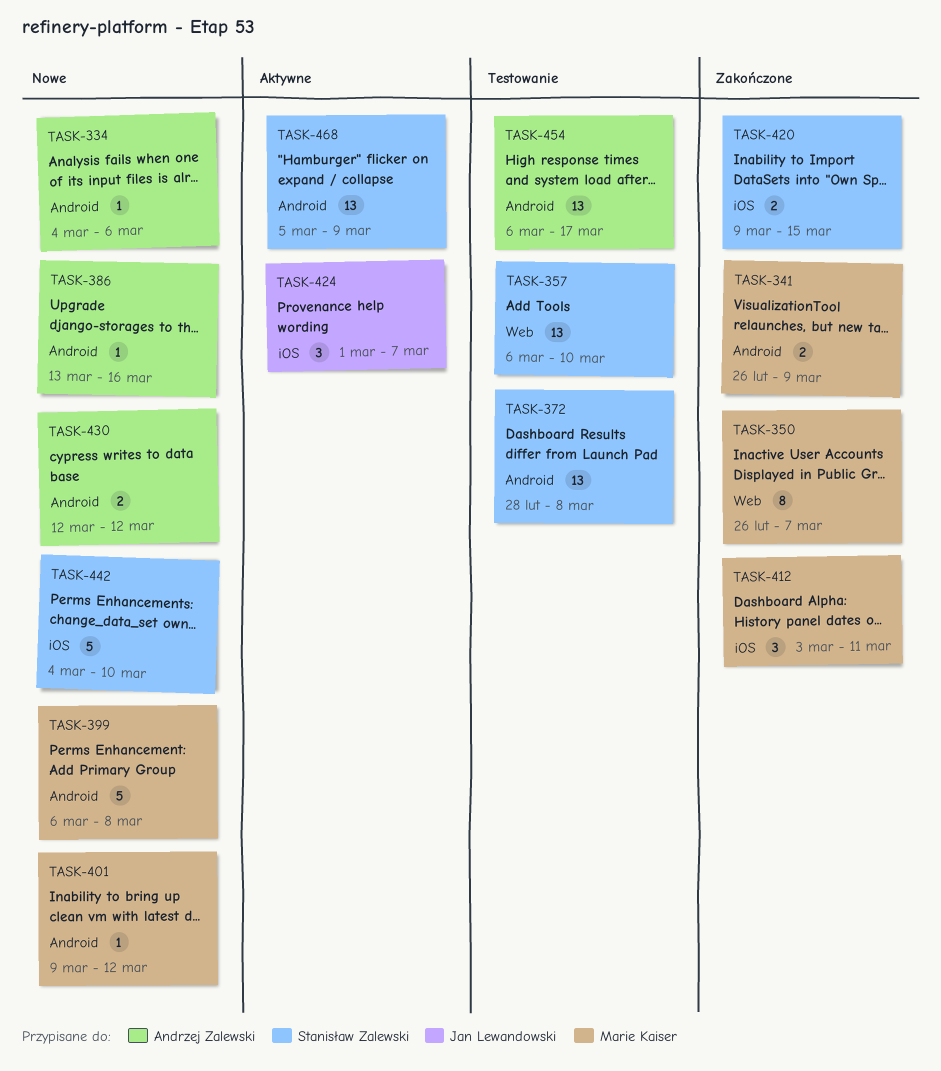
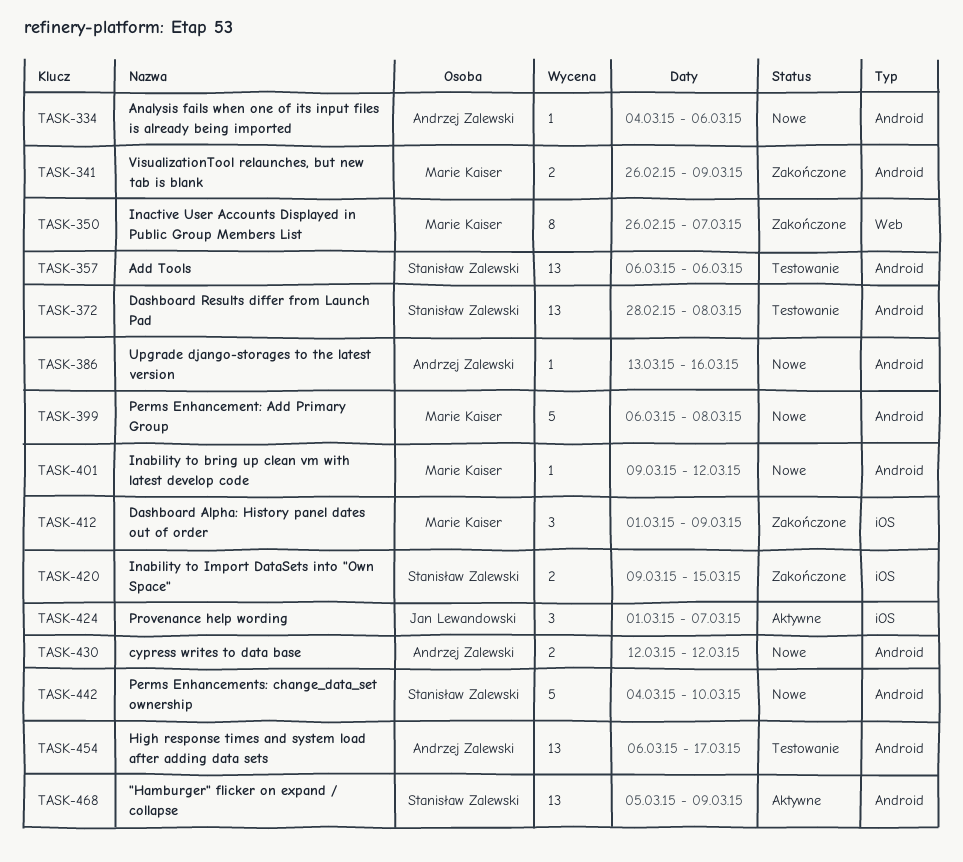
TASK-357, label: Web -> Android
TASK-357, due: Mar 10 -> Mar 6
TASK-412, start: Mar 3 -> Mar 1
TASK-412, due: Mar 11 -> Mar 9
TASK-442, label: iOS -> Android

